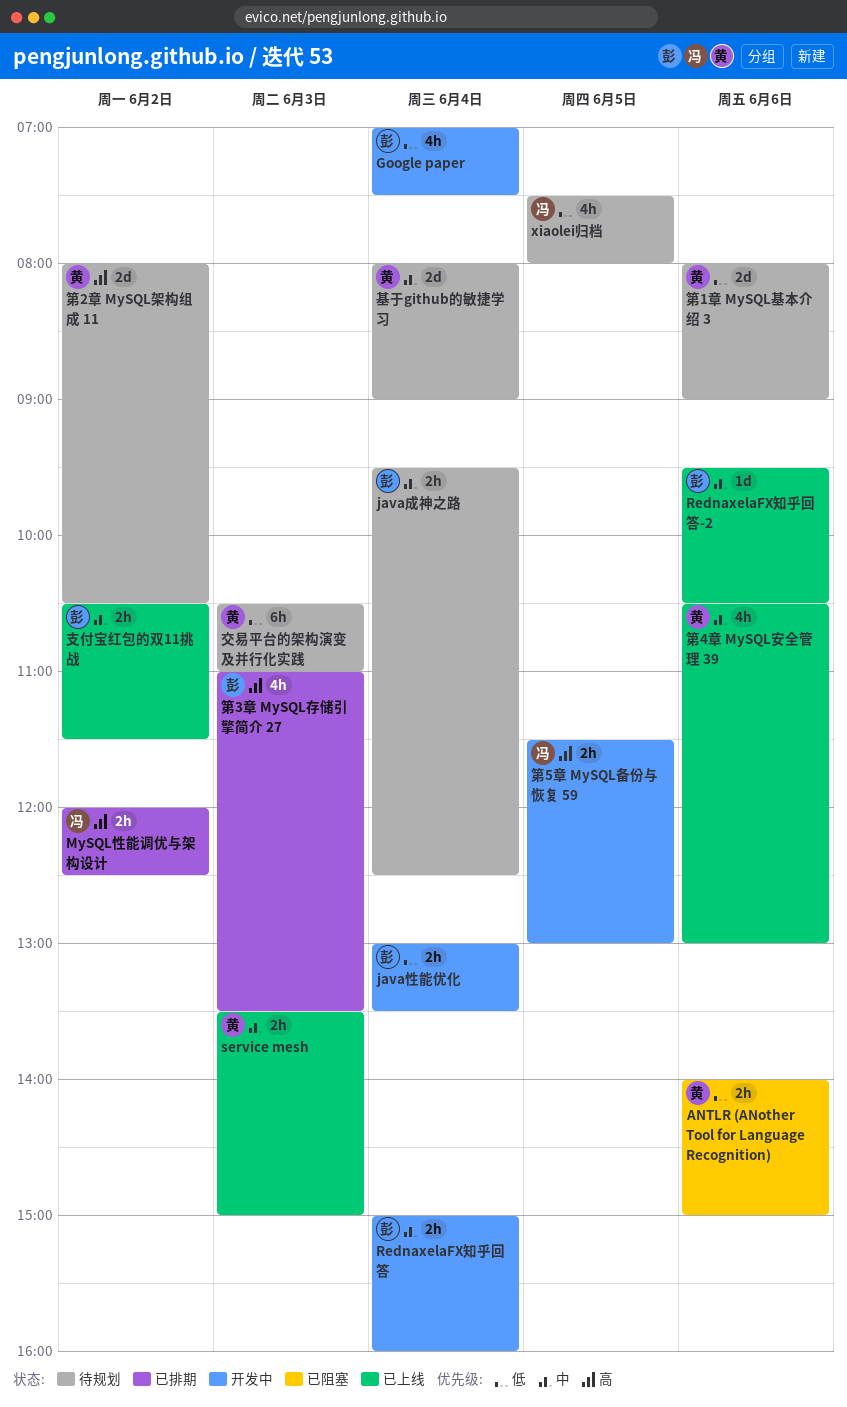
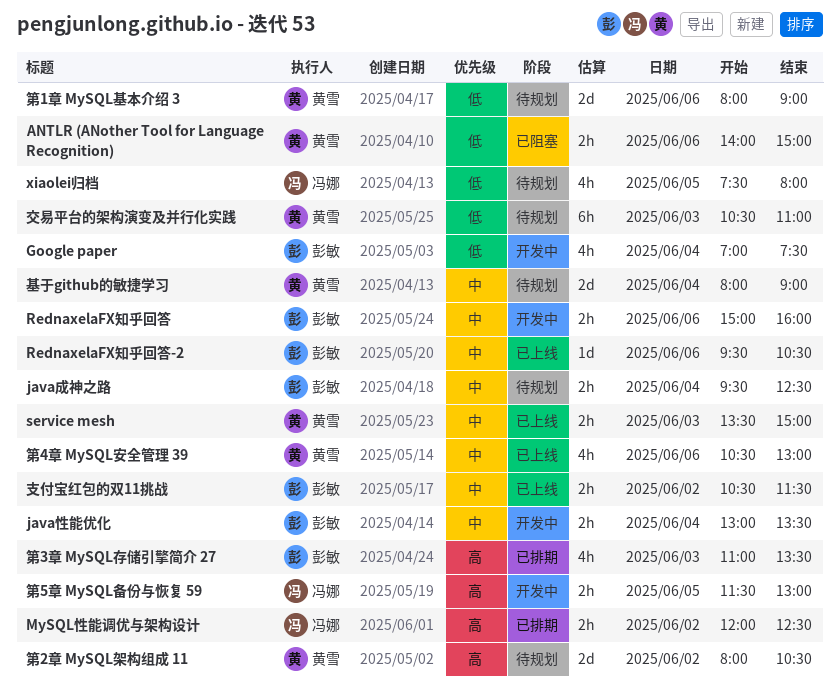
java性能优化, priority: 低 -> 中
RednaxelaFX知乎回答, day: Jun 4 -> Jun 6

